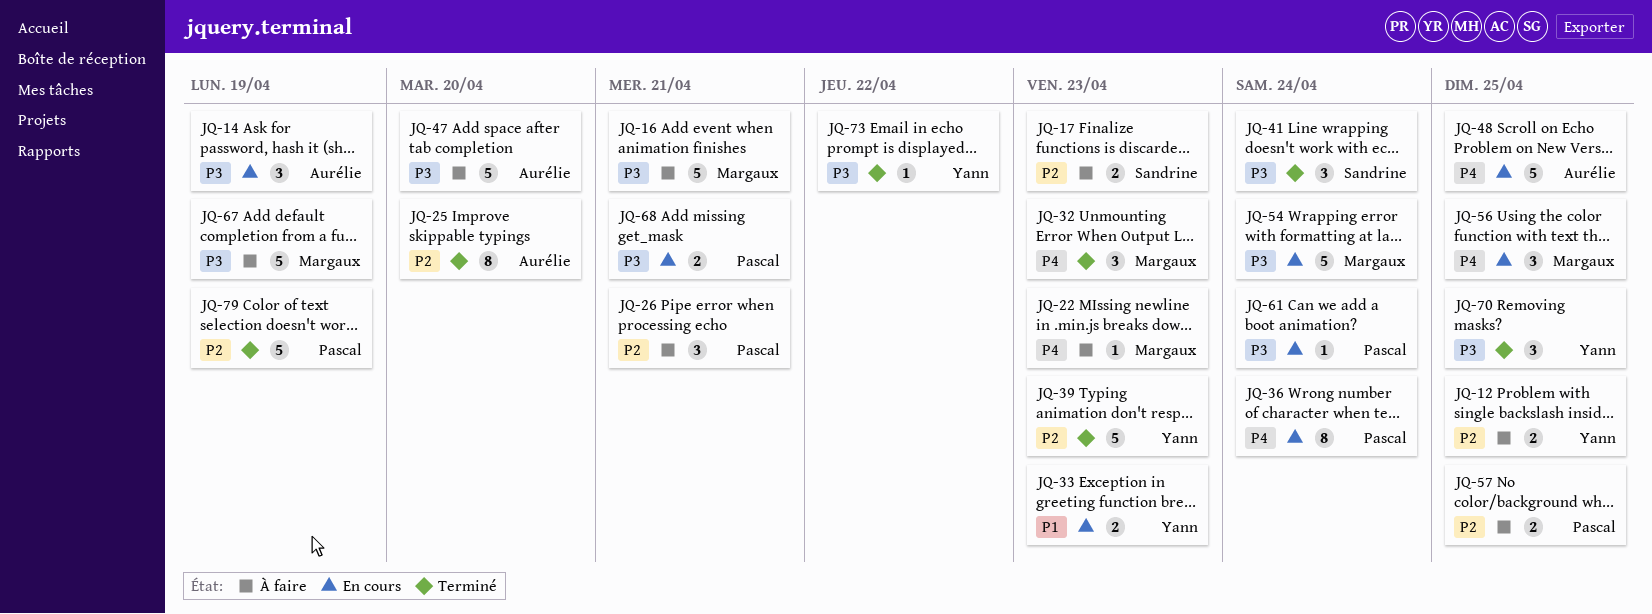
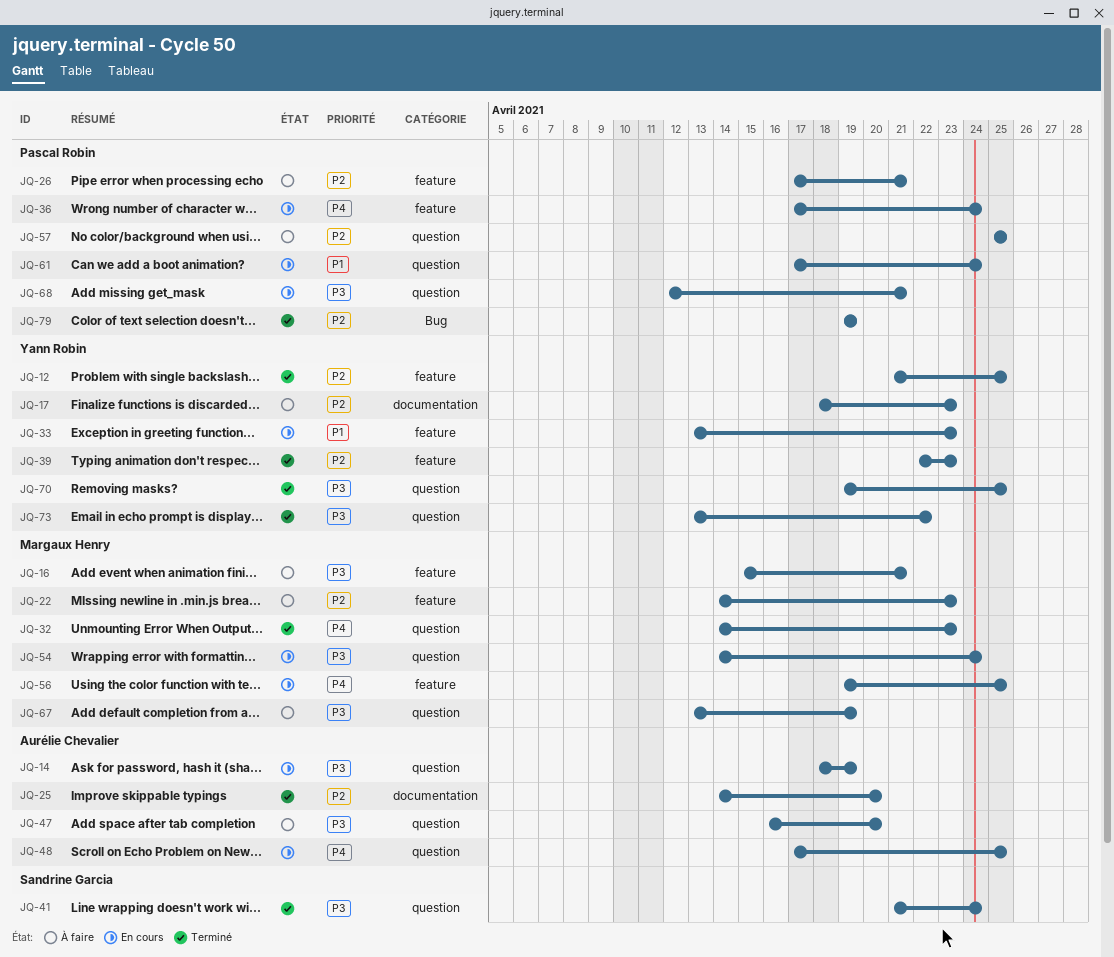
JQ-12, status: À faire -> Terminé
JQ-17, owner: Sandrine Garcia -> Yann Robin
JQ-22, priority: P4 -> P2
JQ-61, priority: P3 -> P1

